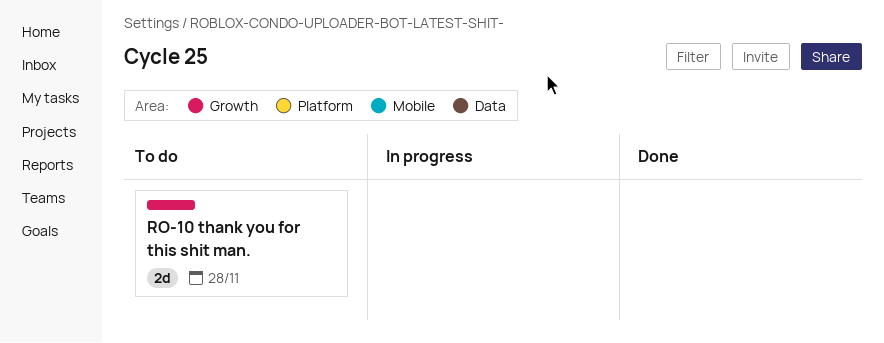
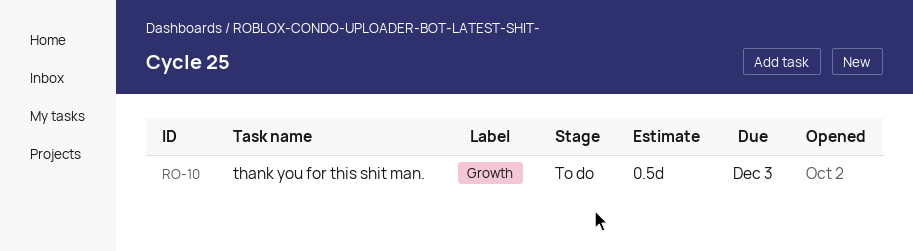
RO-10, estimate: 2d -> 0.5d
RO-10, due: Nov 28 -> Dec 3

